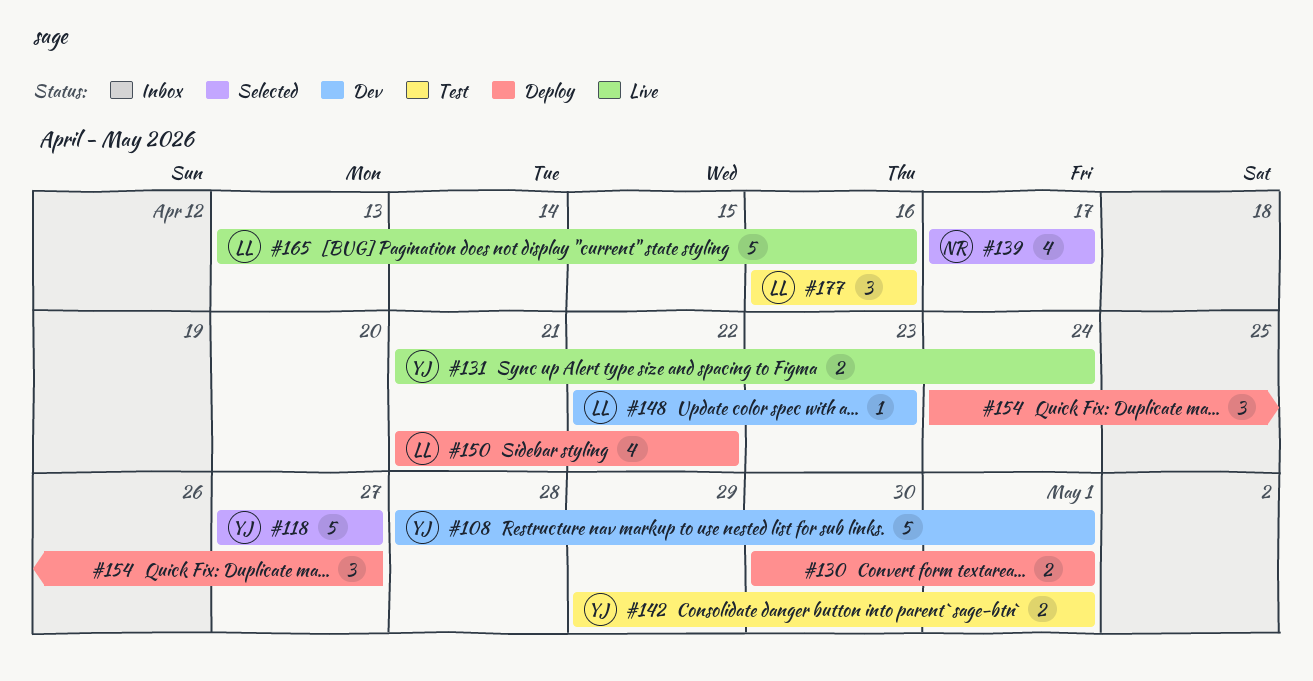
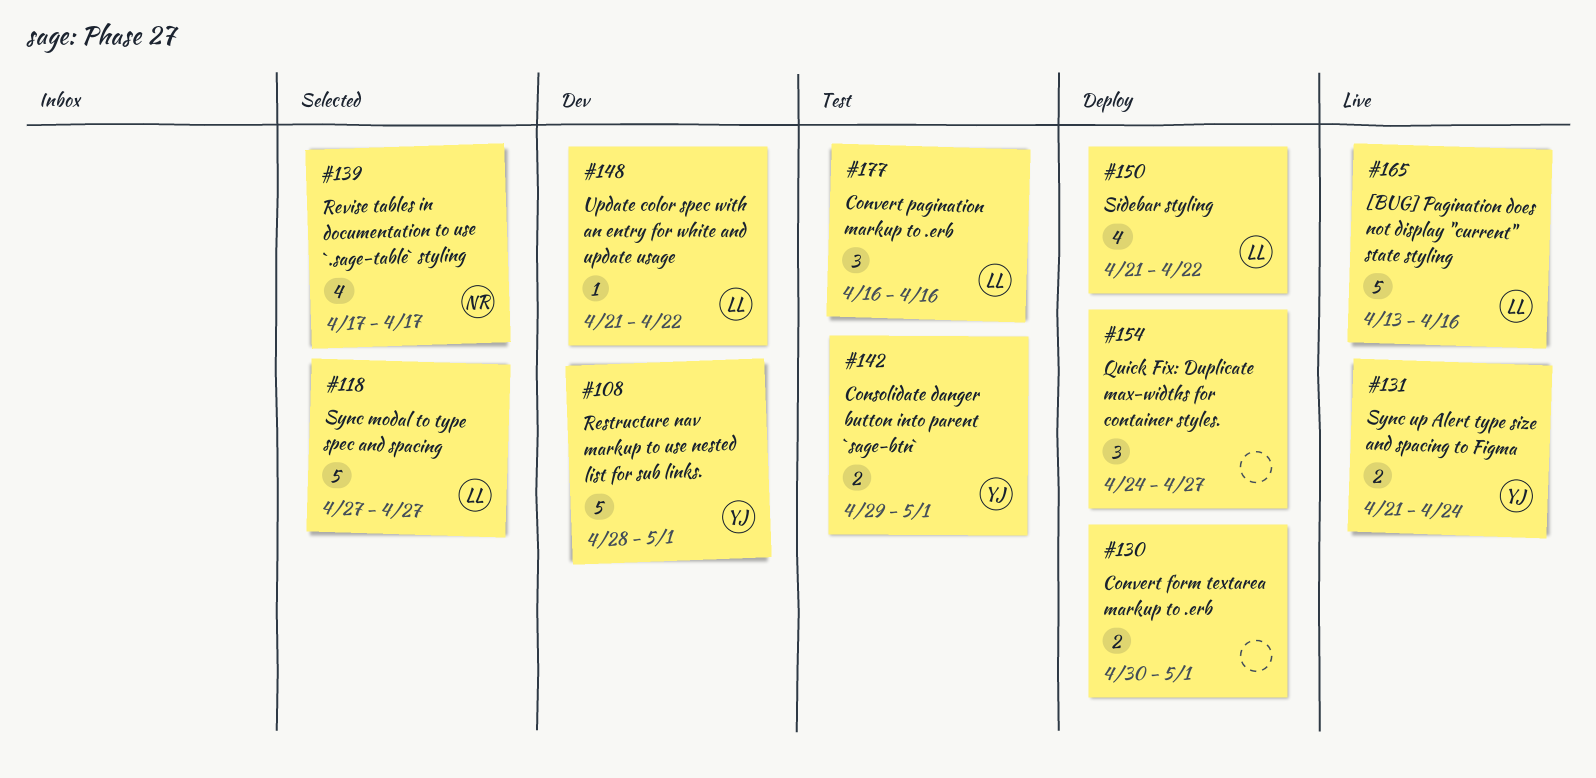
#118, owner: YJ -> LL
#148, start: Apr 22 -> Apr 21
#148, due: Apr 23 -> Apr 22

